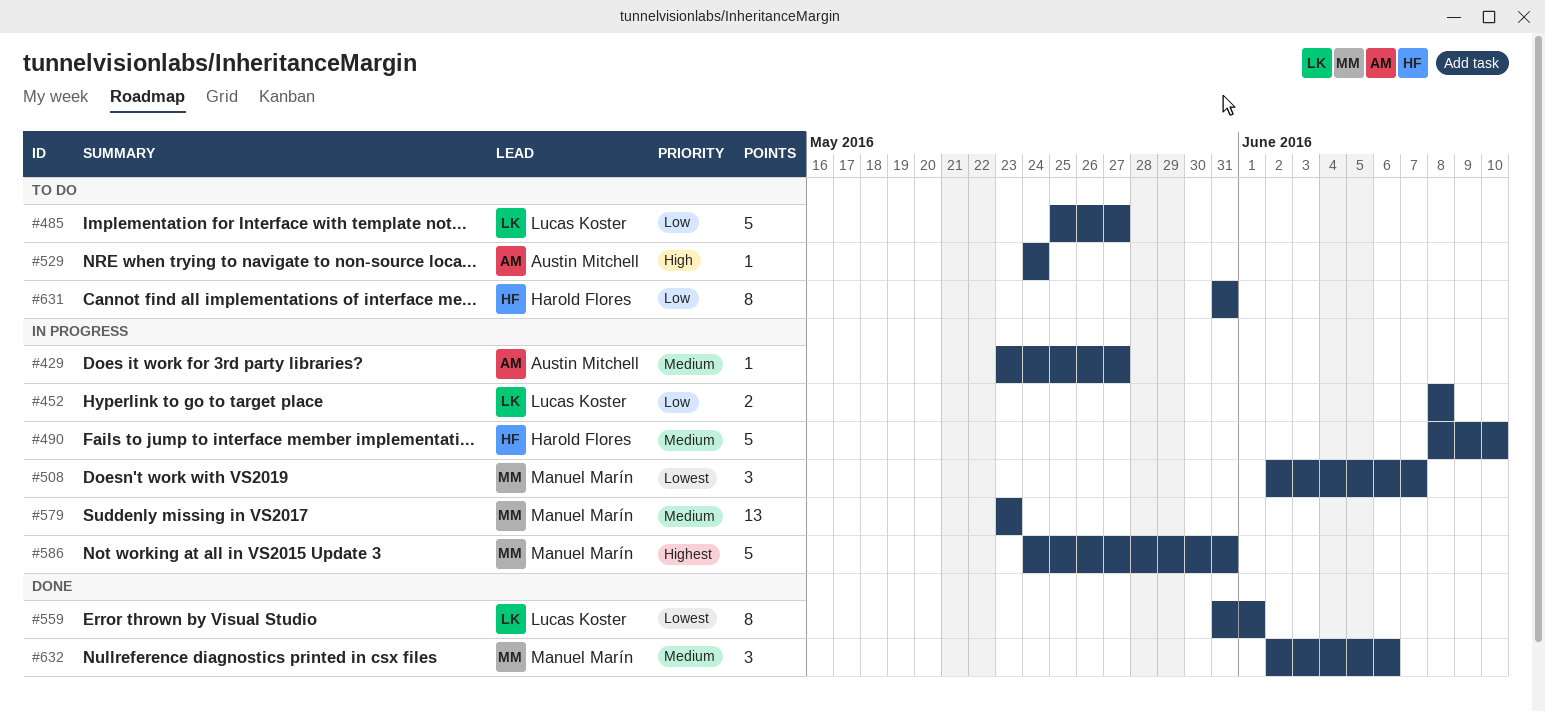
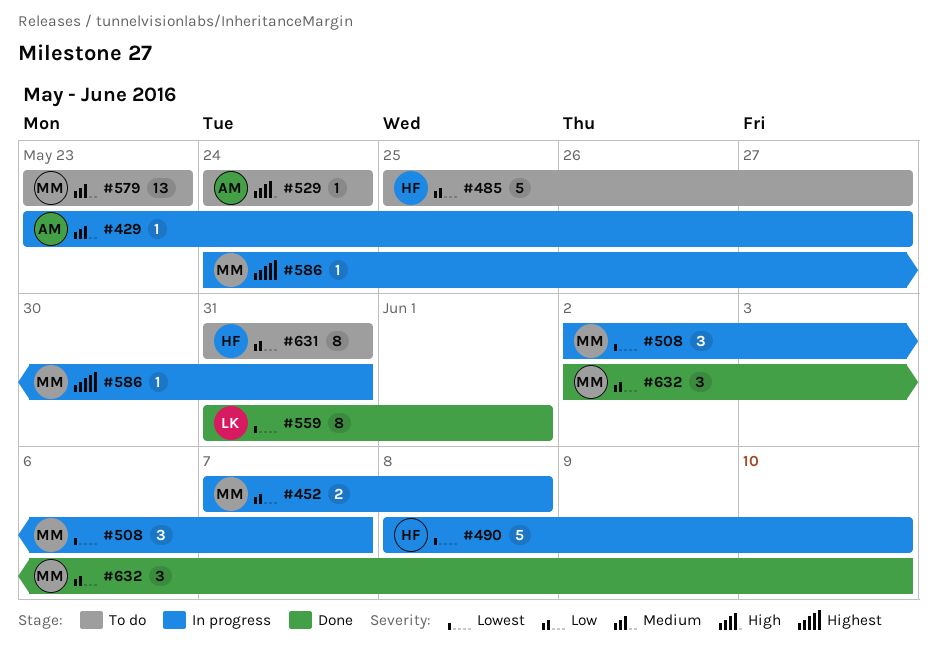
#452, owner: Lucas Koster -> Manuel Marín
#452, start: Jun 8 -> Jun 7
#485, owner: Lucas Koster -> Harold Flores
#490, priority: Medium -> Lowest
#579, status: In progress -> To do
#586, estimate: 5 -> 1
#632, priority: Medium -> Low
#632, due: Jun 6 -> Jun 10

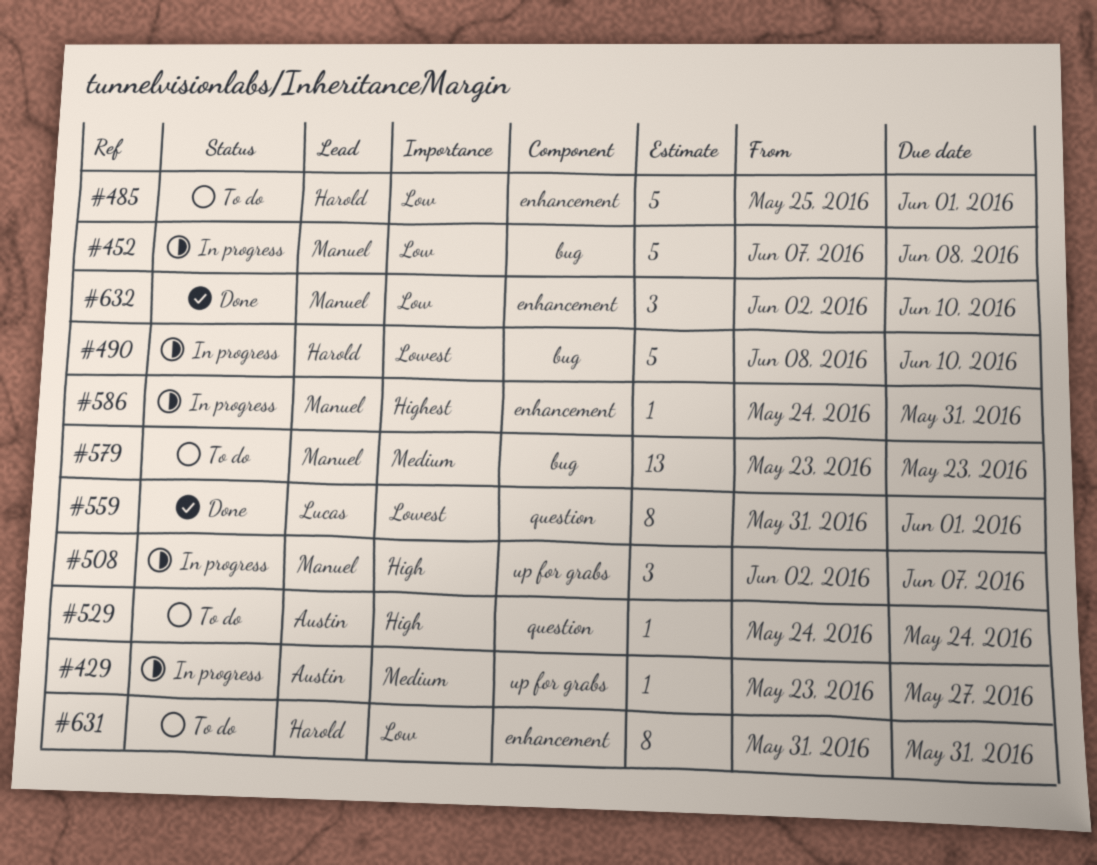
#452, estimate: 2 -> 5
#485, due: May 27 -> Jun 1
#508, priority: Lowest -> High

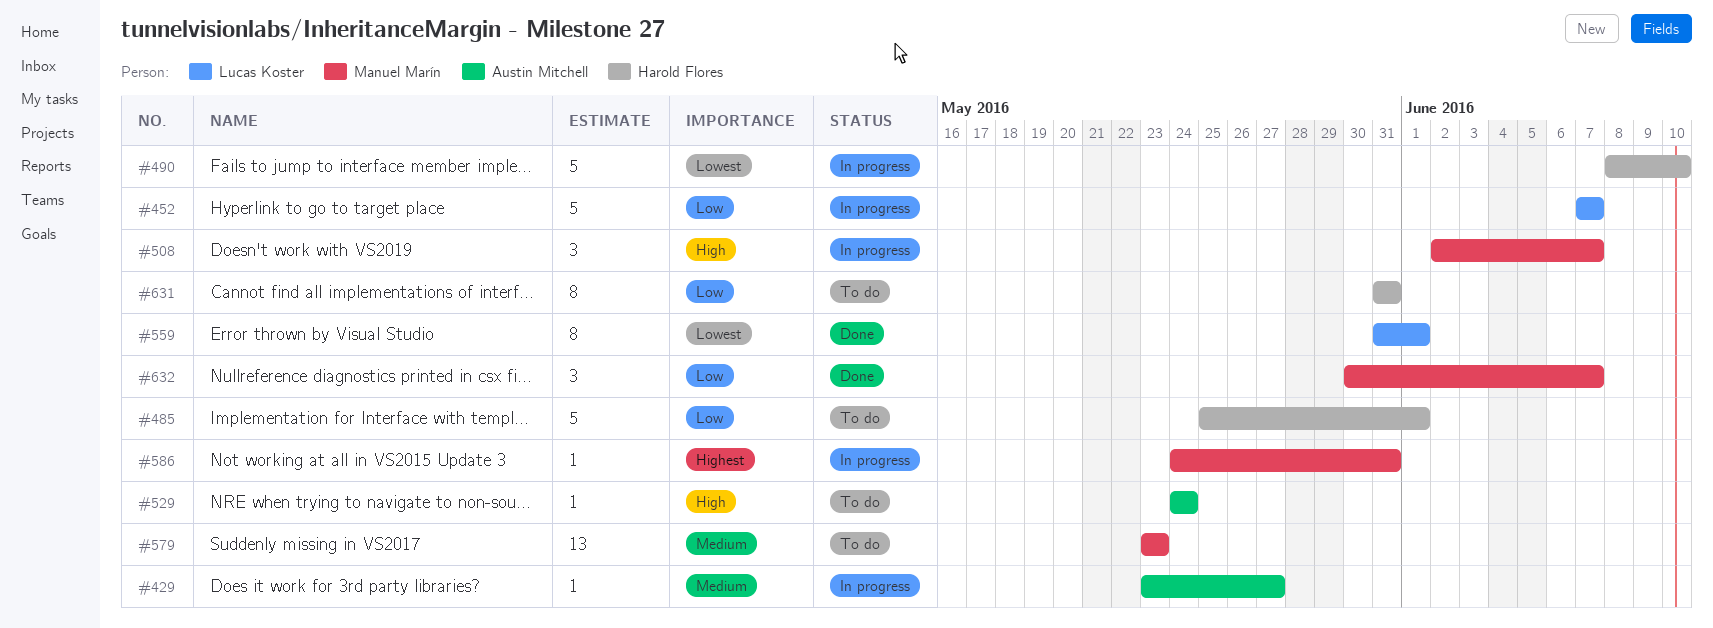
#452, owner: Manuel Marín -> Lucas Koster
#452, due: Jun 8 -> Jun 7
#632, start: Jun 2 -> May 30
#632, due: Jun 10 -> Jun 7

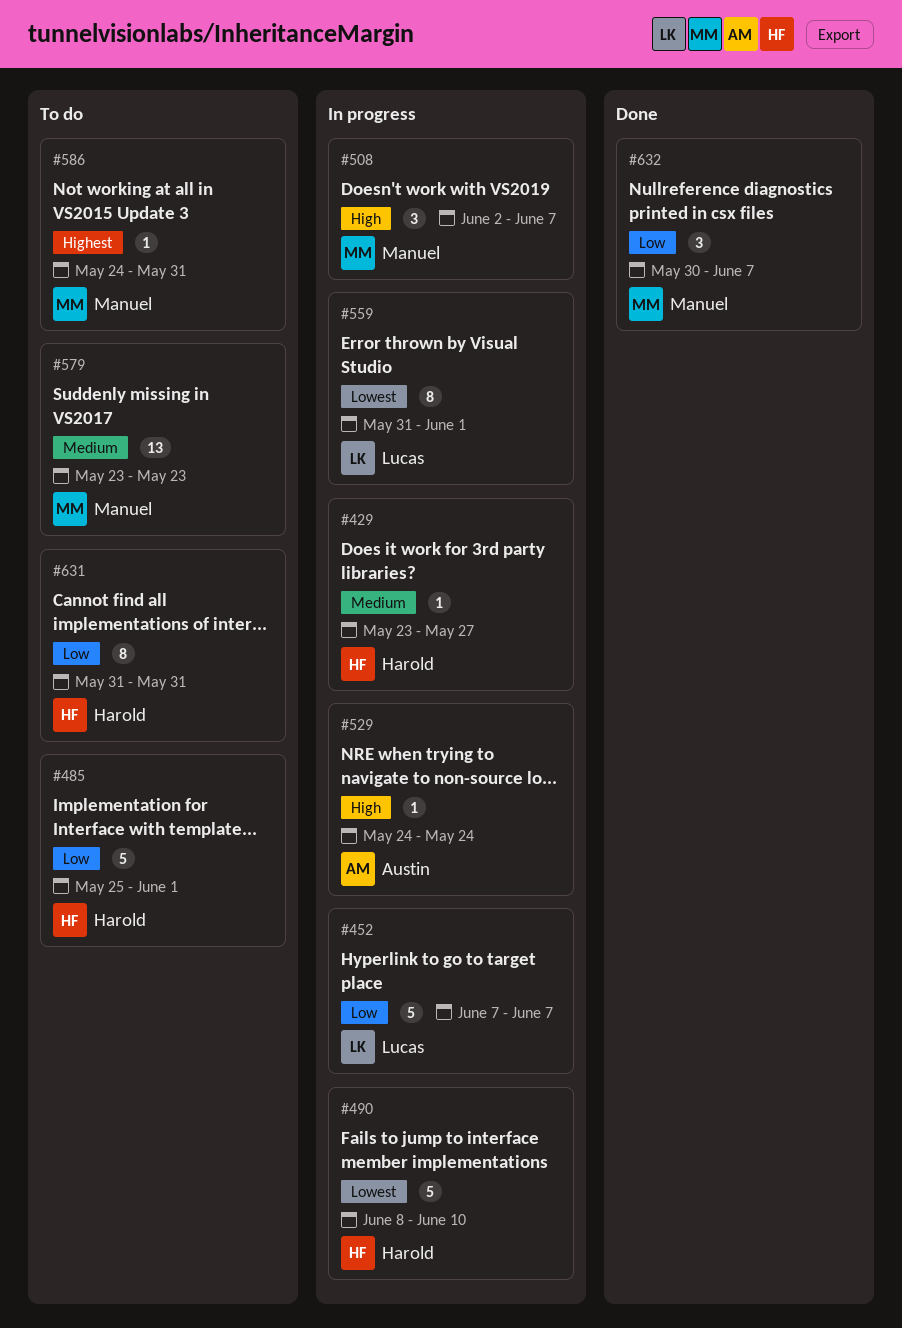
#429, owner: Austin Mitchell -> Harold Flores
#529, status: To do -> In progress
#559, status: Done -> In progress
#586, status: In progress -> To do

